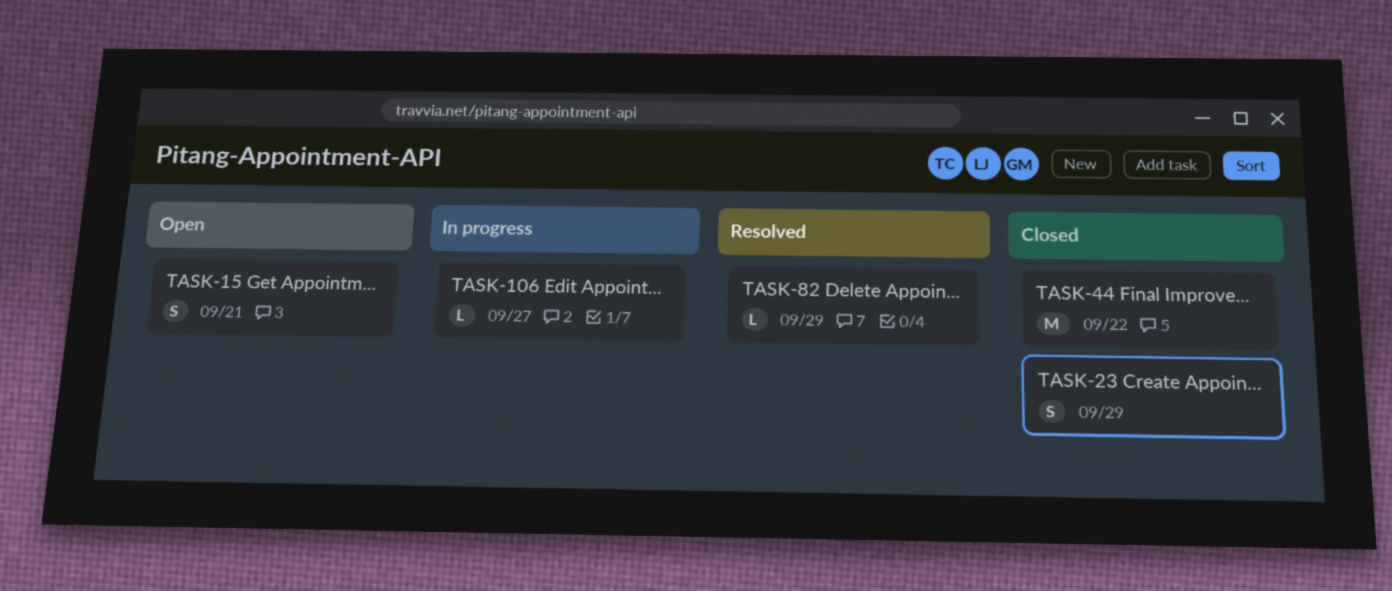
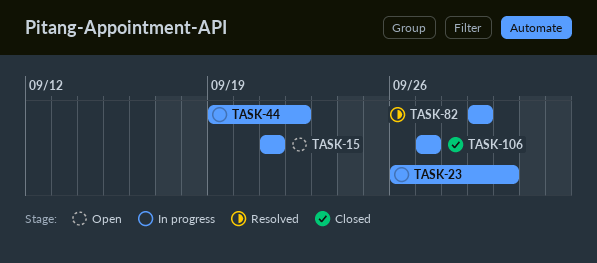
TASK-23, status: Closed -> In progress
TASK-23, due: Sep 29 -> Sep 30
TASK-44, status: Closed -> In progress
TASK-106, status: In progress -> Closed

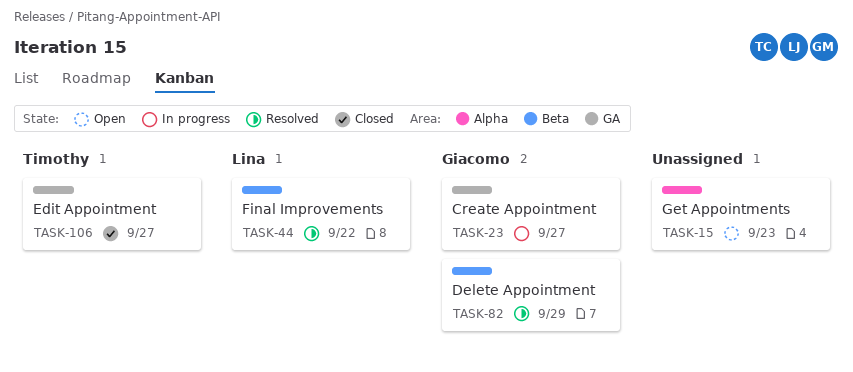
TASK-15, due: Sep 21 -> Sep 23
TASK-23, due: Sep 30 -> Sep 27
TASK-44, status: In progress -> Resolved

